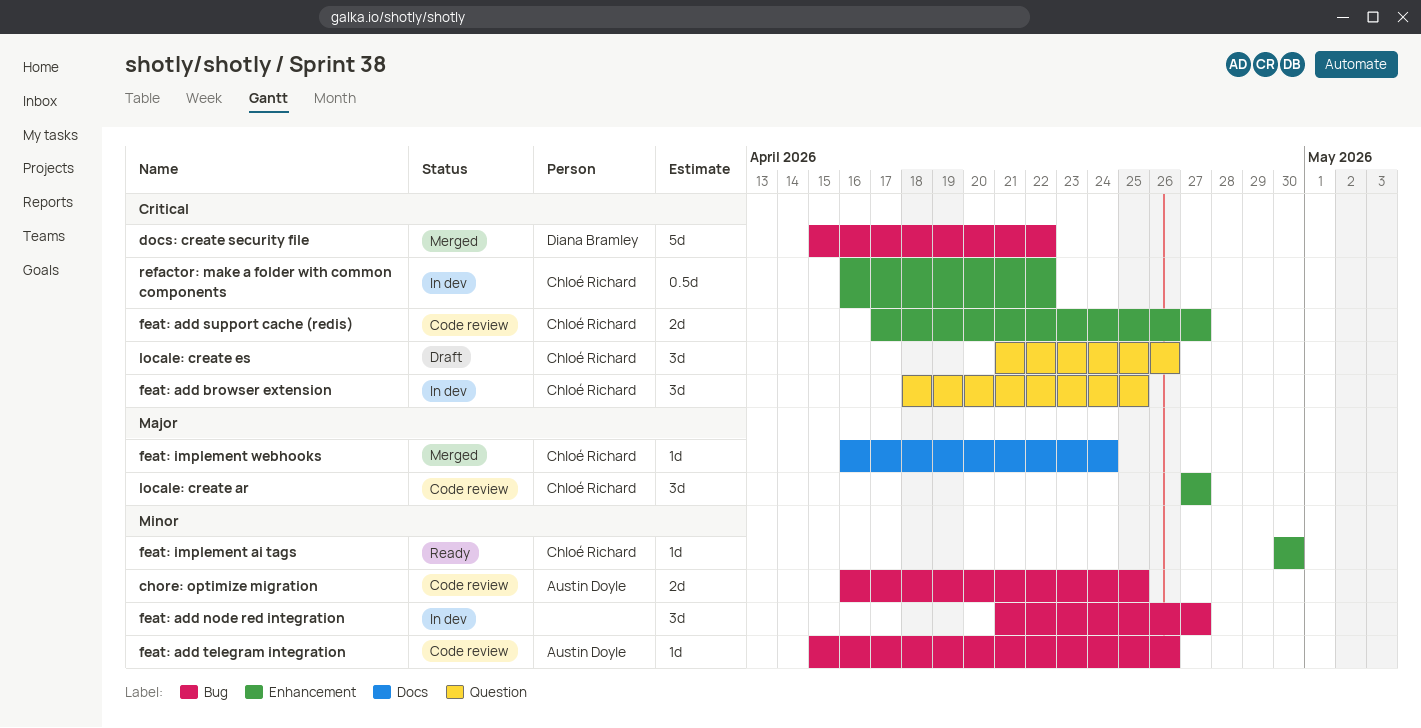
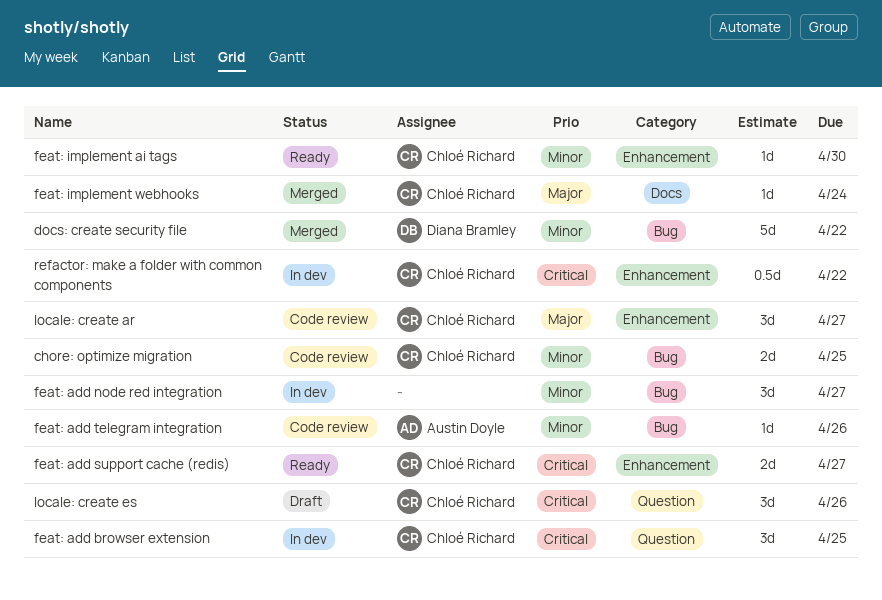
chore: optimize migration, owner: Austin Doyle -> Chloé Richard
docs: create security file, priority: Critical -> Minor
feat: add support cache (redis), status: Code review -> Ready

